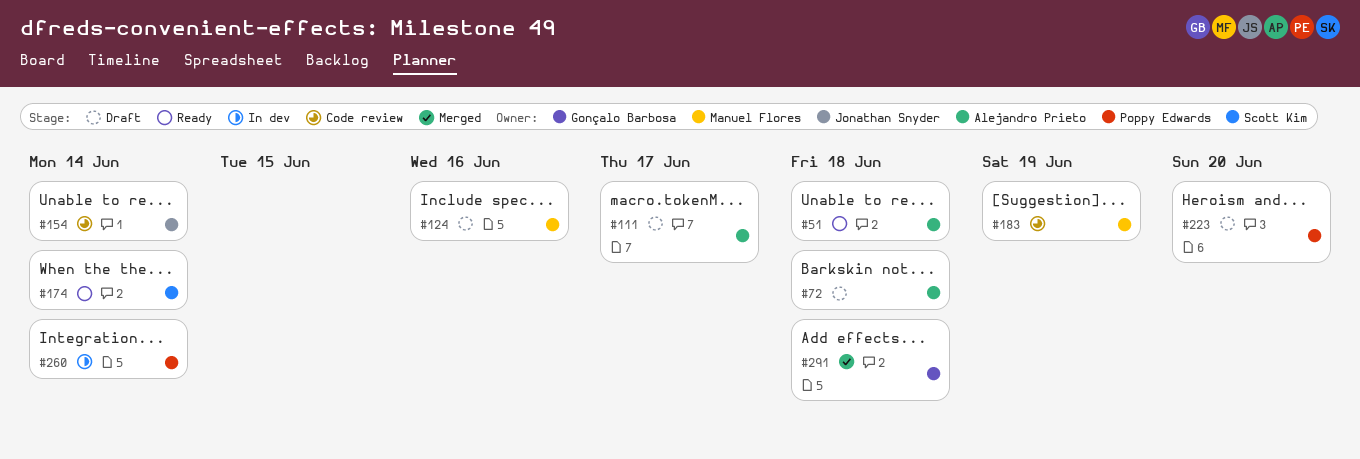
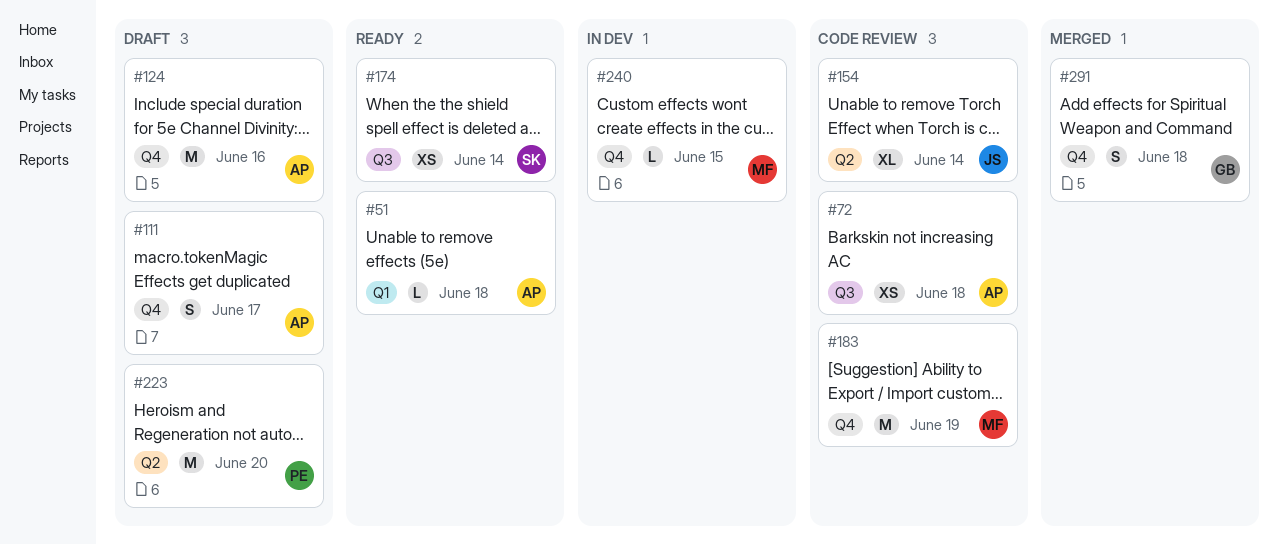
#72, status: Draft -> Code review
#124, owner: Manuel Flores -> Alejandro Prieto
#240: none -> present
#260: present -> none

